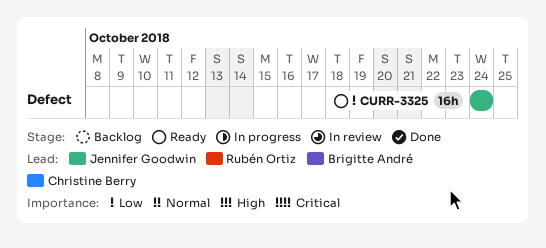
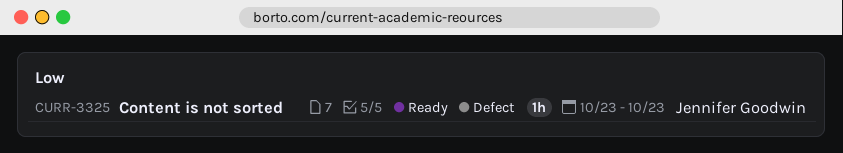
CURR-3325, estimate: 16h -> 1h
CURR-3325, start: Oct 24 -> Oct 23
CURR-3325, due: Oct 24 -> Oct 23

